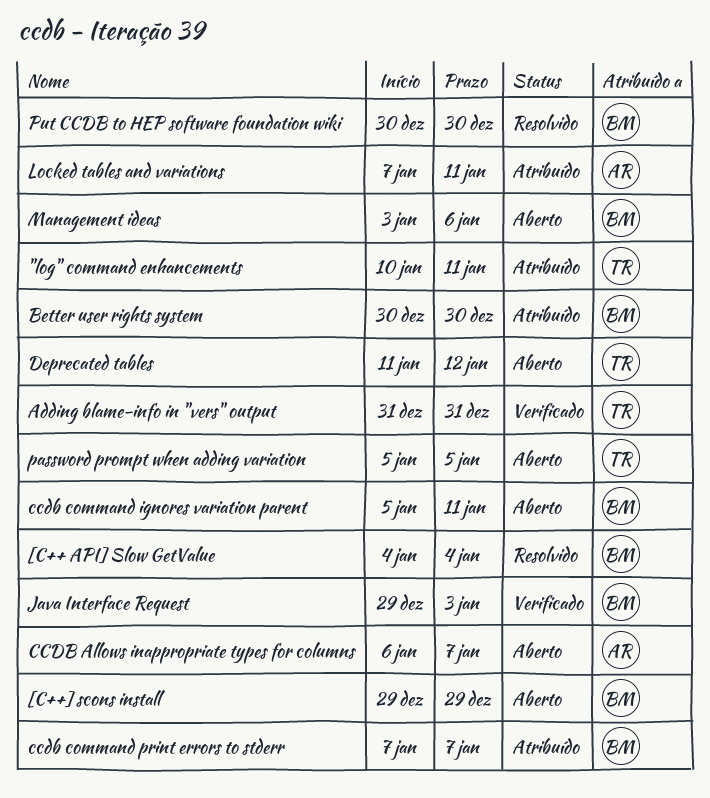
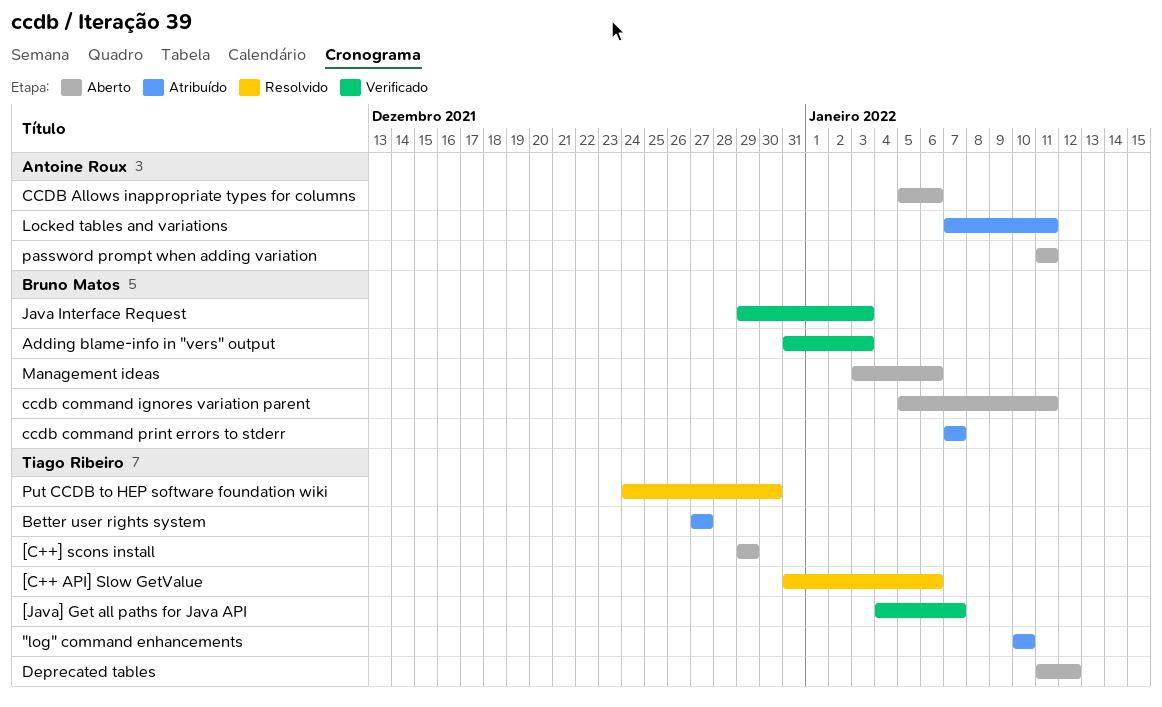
"log" command enhancements, due: Jan 11 -> Jan 10
[C++ API] Slow GetValue, owner: Bruno Matos -> Tiago Ribeiro
[C++ API] Slow GetValue, start: Jan 4 -> Dec 31
[C++ API] Slow GetValue, due: Jan 4 -> Jan 6
[C++] scons install, owner: Bruno Matos -> Tiago Ribeiro
[Java] Get all paths for Java API: none -> present
Adding blame-info in "vers" output, owner: Tiago Ribeiro -> Bruno Matos
Adding blame-info in "vers" output, due: Dec 31 -> Jan 3
Better user rights system, owner: Bruno Matos -> Tiago Ribeiro
Better user rights system, start: Dec 30 -> Dec 27
Better user rights system, due: Dec 30 -> Dec 27
CCDB Allows inappropriate types for columns, start: Jan 6 -> Jan 5
CCDB Allows inappropriate types for columns, due: Jan 7 -> Jan 6
password prompt when adding variation, owner: Tiago Ribeiro -> Antoine Roux
password prompt when adding variation, start: Jan 5 -> Jan 11
password prompt when adding variation, due: Jan 5 -> Jan 11
Put CCDB to HEP software foundation wiki, owner: Bruno Matos -> Tiago Ribeiro
Put CCDB to HEP software foundation wiki, start: Dec 30 -> Dec 24

